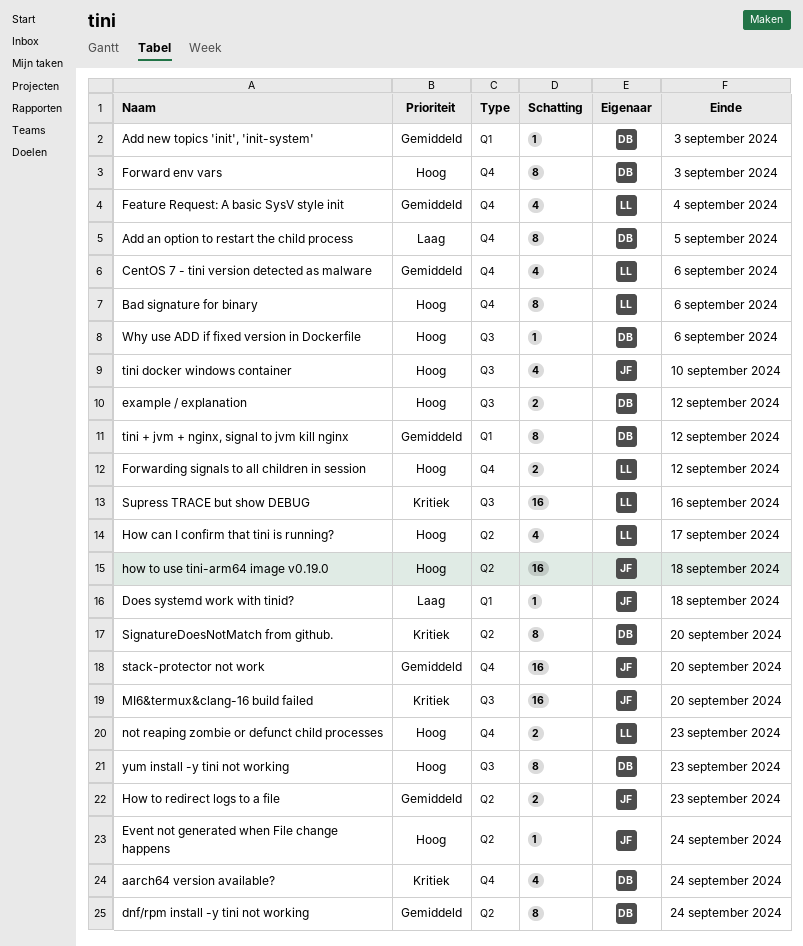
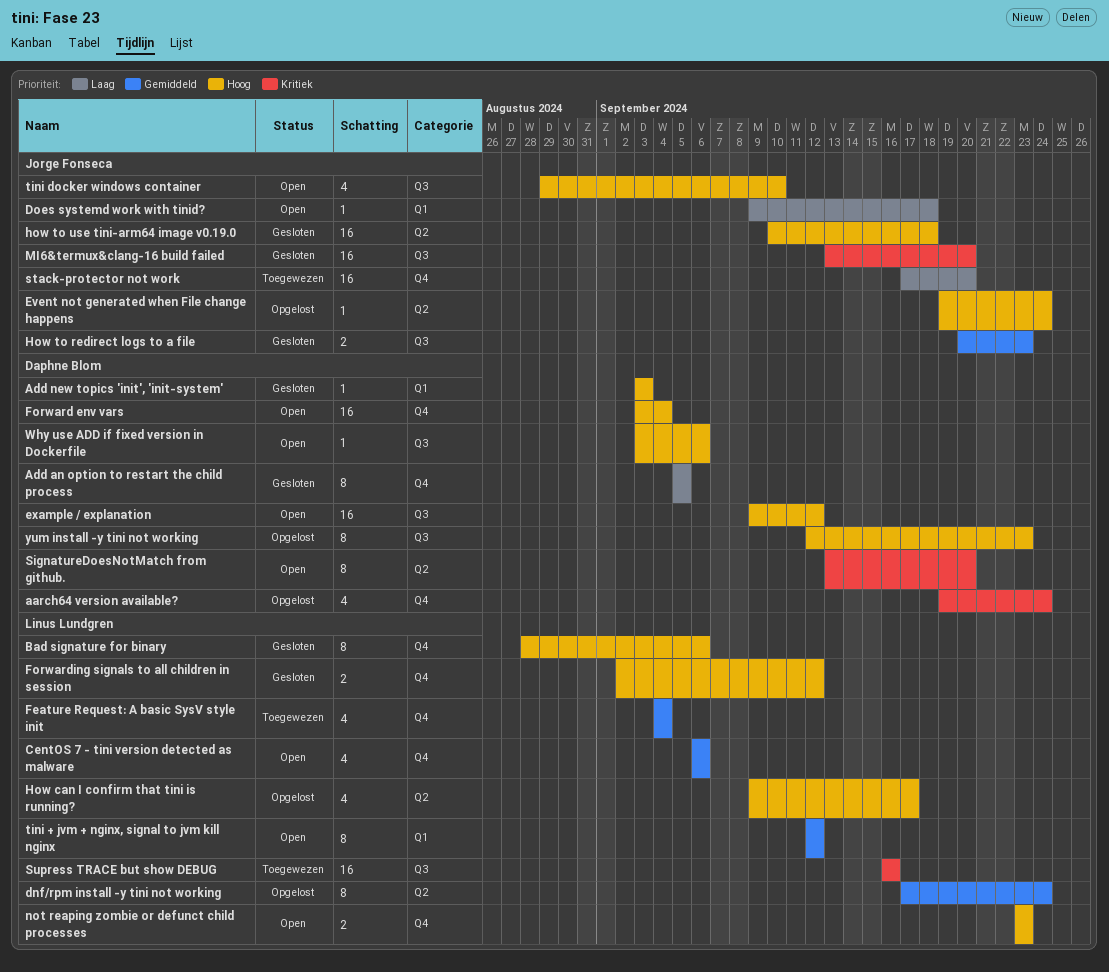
Add new topics 'init', 'init-system', priority: Gemiddeld -> Hoog
dnf/rpm install -y tini not working, owner: Daphne Blom -> Linus Lundgren
example / explanation, estimate: 2 -> 16
Forward env vars, estimate: 8 -> 16
Forward env vars, due: Sep 3 -> Sep 4
How to redirect logs to a file, label: Q2 -> Q3
stack-protector not work, priority: Gemiddeld -> Laag
tini + jvm + nginx, signal to jvm kill nginx, owner: Daphne Blom -> Linus Lundgren

